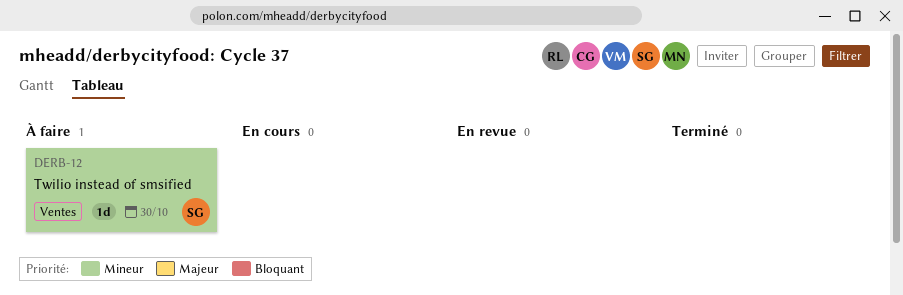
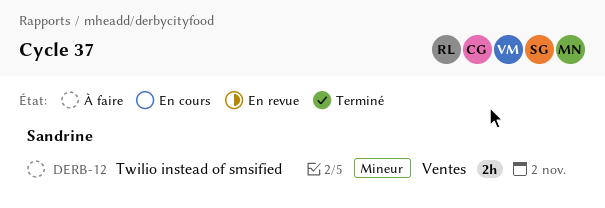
DERB-12, estimate: 1d -> 2h
DERB-12, due: Oct 30 -> Nov 2

